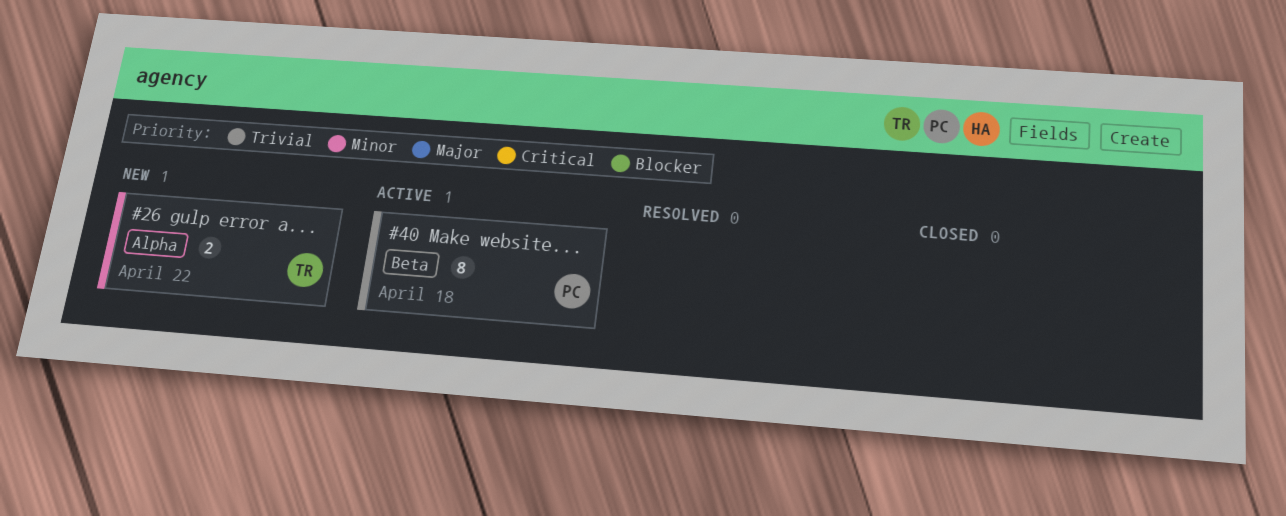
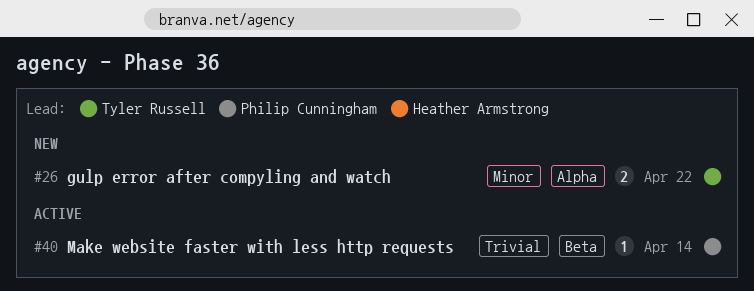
#40, estimate: 8 -> 1
#40, due: Apr 18 -> Apr 14

